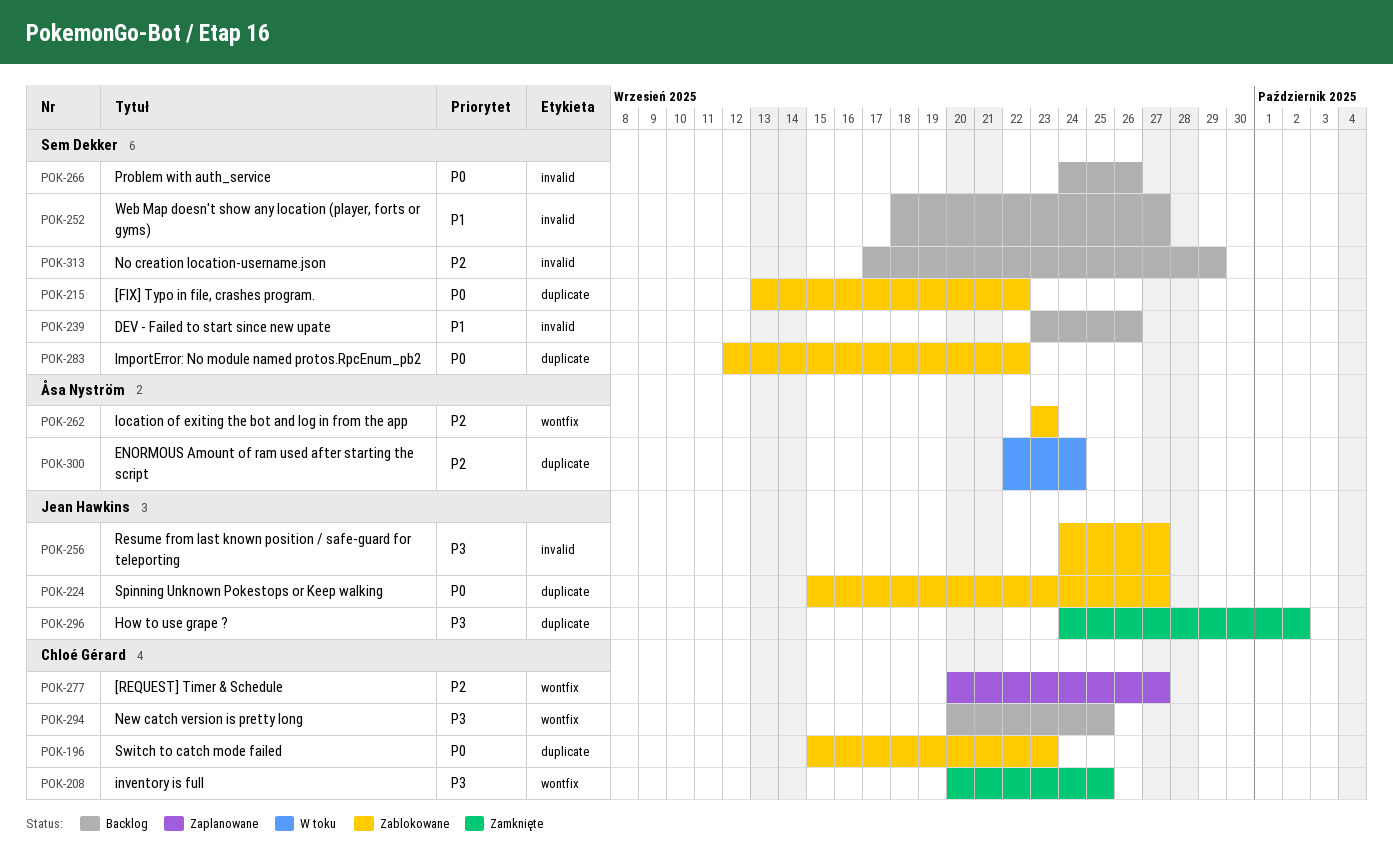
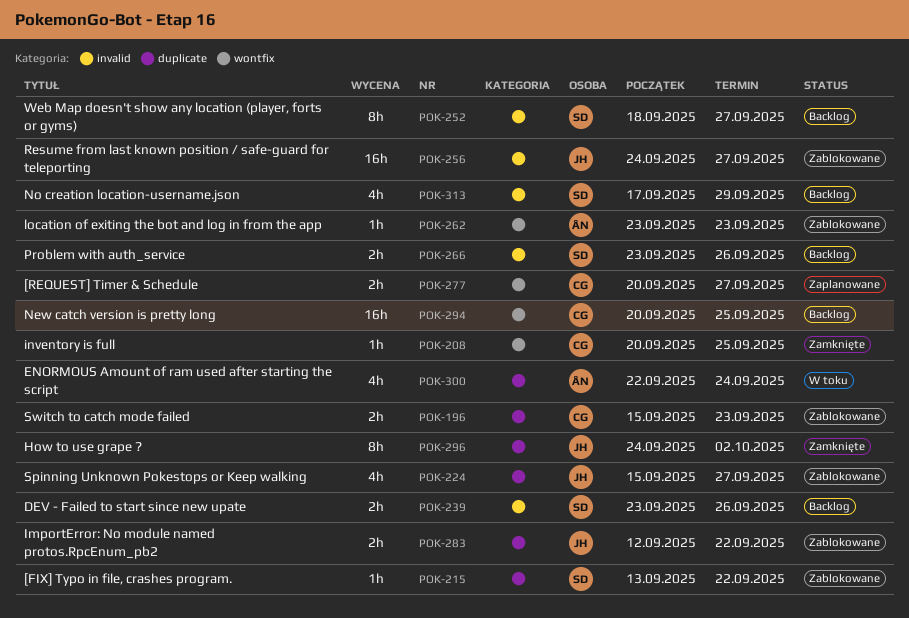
POK-266, start: Sep 24 -> Sep 23
POK-283, owner: Sem Dekker -> Jean Hawkins

